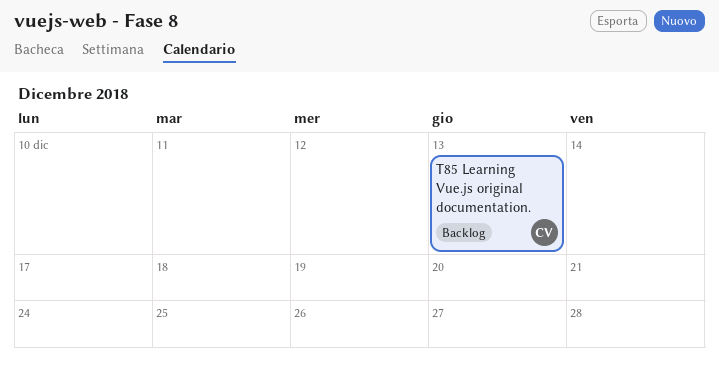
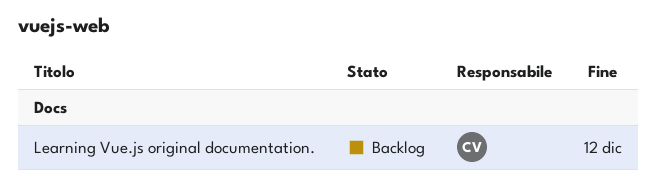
Learning Vue.js original documentation., due: Dec 13 -> Dec 12

